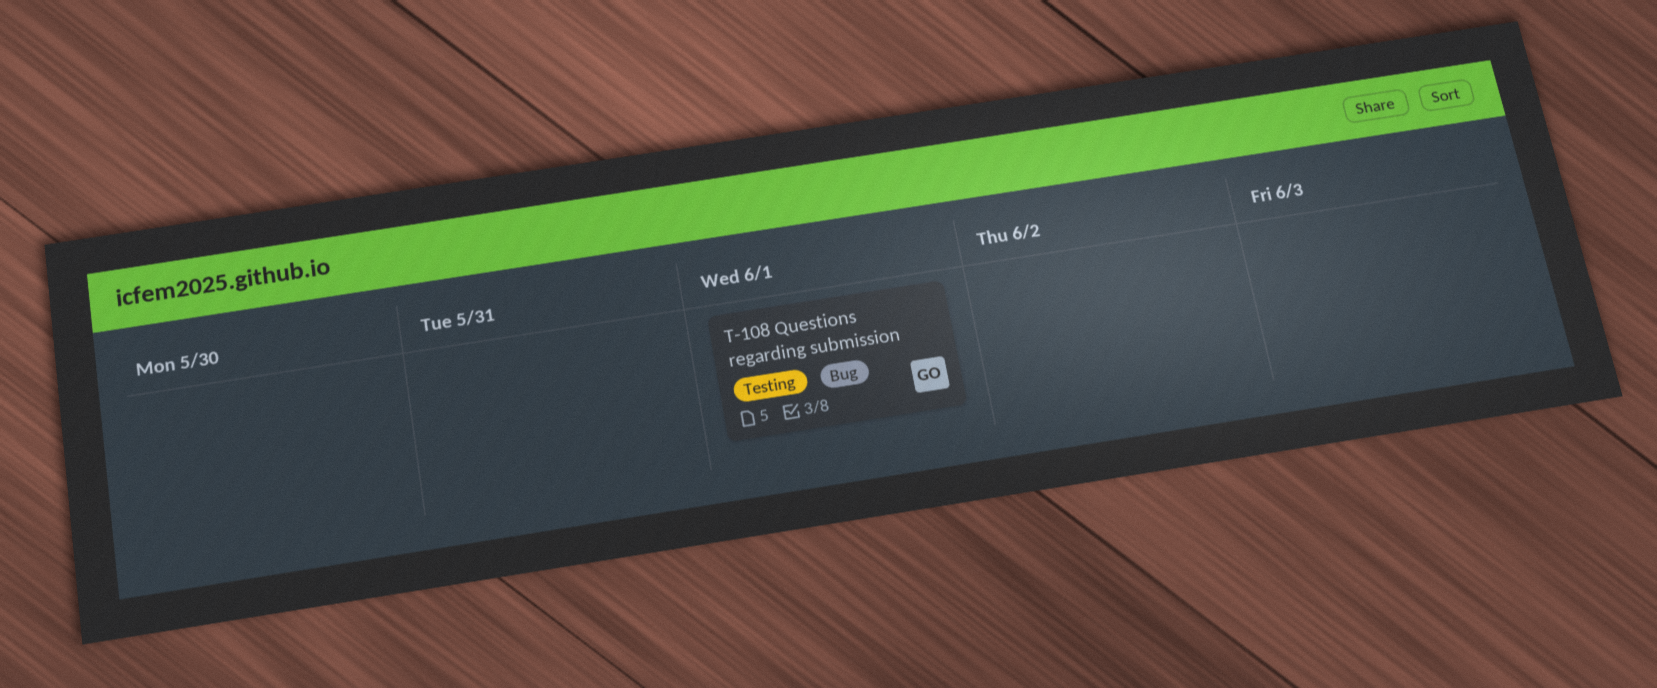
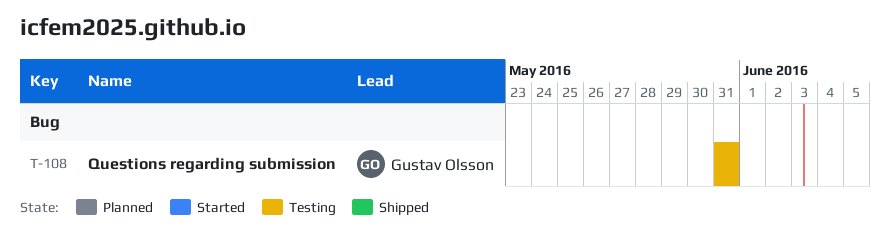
T-108, due: Jun 1 -> May 31

